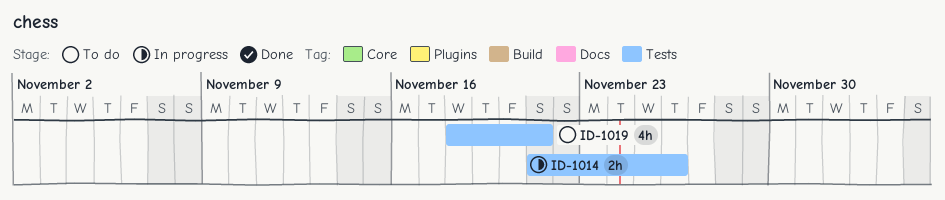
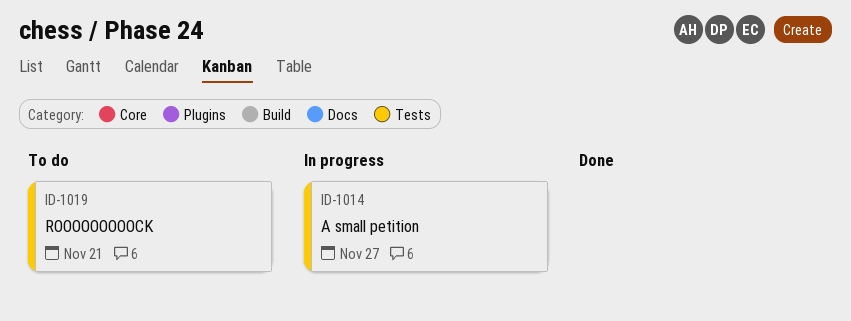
ID-1014, due: Nov 26 -> Nov 27

